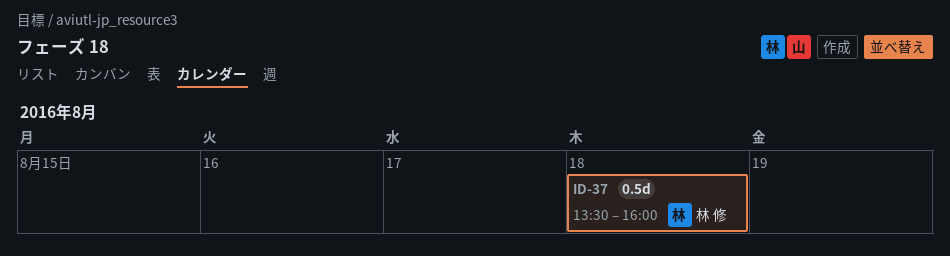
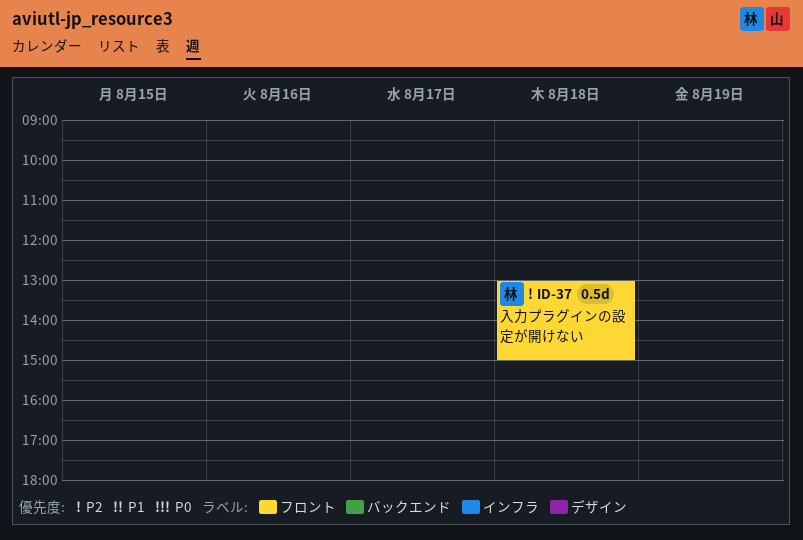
ID-37, begins: 13:30 -> 13:00
ID-37, ends: 16:00 -> 15:00

